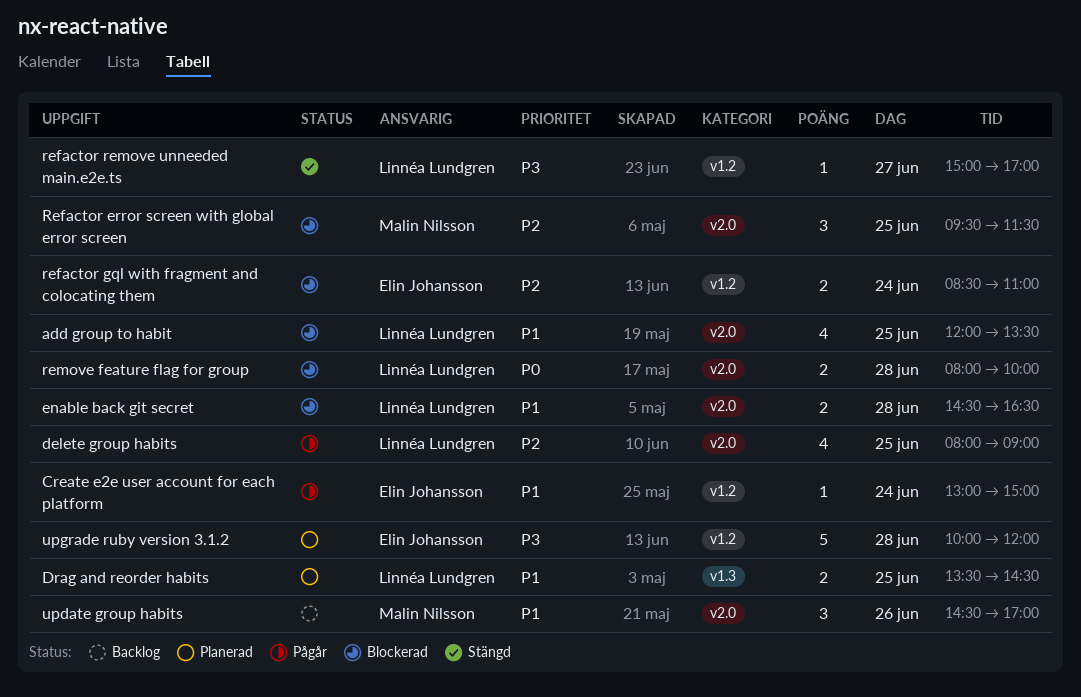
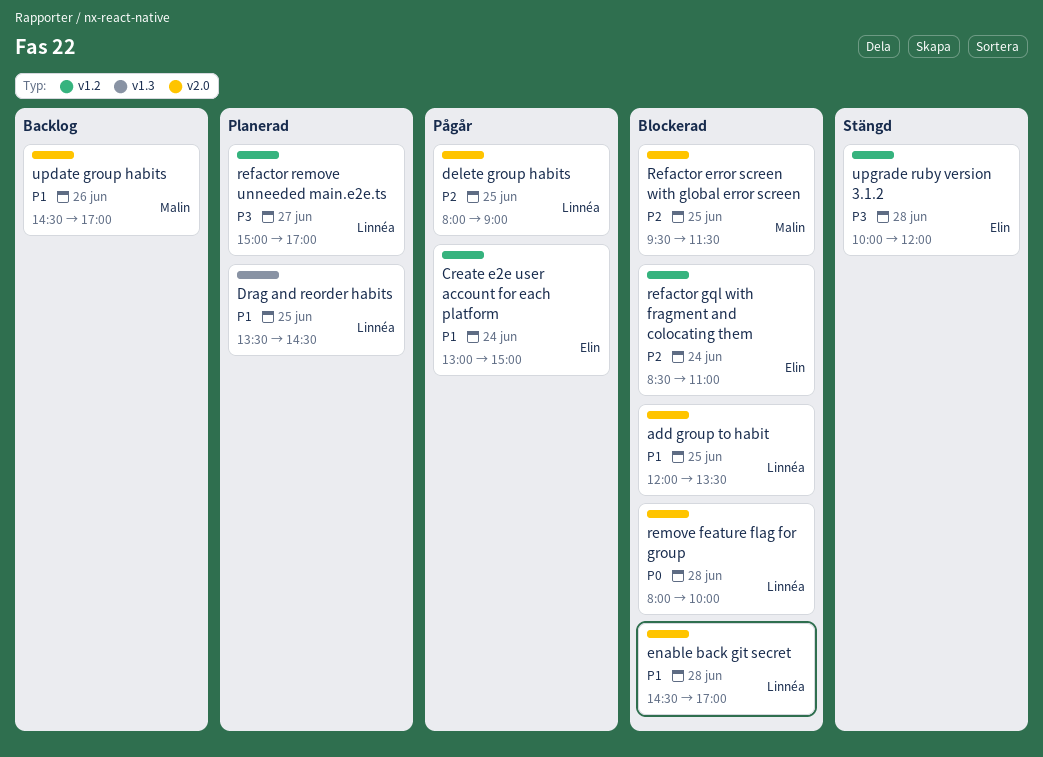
enable back git secret, ends: 16:30 -> 17:00
refactor remove unneeded main.e2e.ts, status: Stängd -> Planerad
upgrade ruby version 3.1.2, status: Planerad -> Stängd

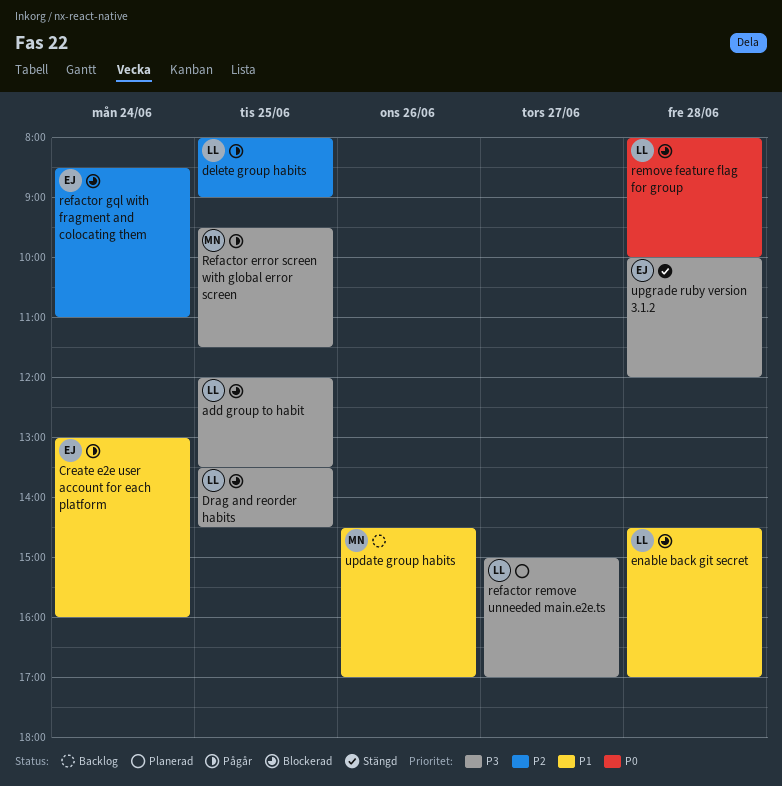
add group to habit, priority: P1 -> P3
Create e2e user account for each platform, ends: 15:00 -> 16:00
Drag and reorder habits, status: Planerad -> Blockerad
Drag and reorder habits, priority: P1 -> P3
Refactor error screen with global error screen, status: Blockerad -> Pågår
Refactor error screen with global error screen, priority: P2 -> P3

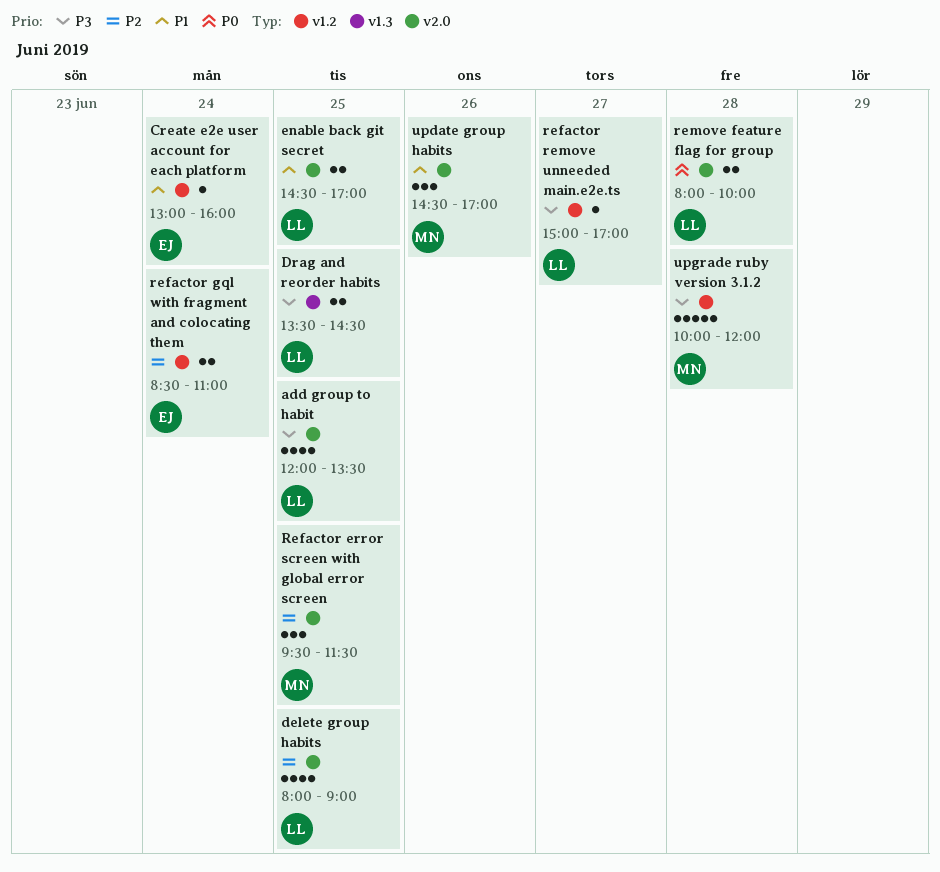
enable back git secret, day: Jun 28 -> Jun 25
Refactor error screen with global error screen, priority: P3 -> P2
upgrade ruby version 3.1.2, owner: EJ -> MN

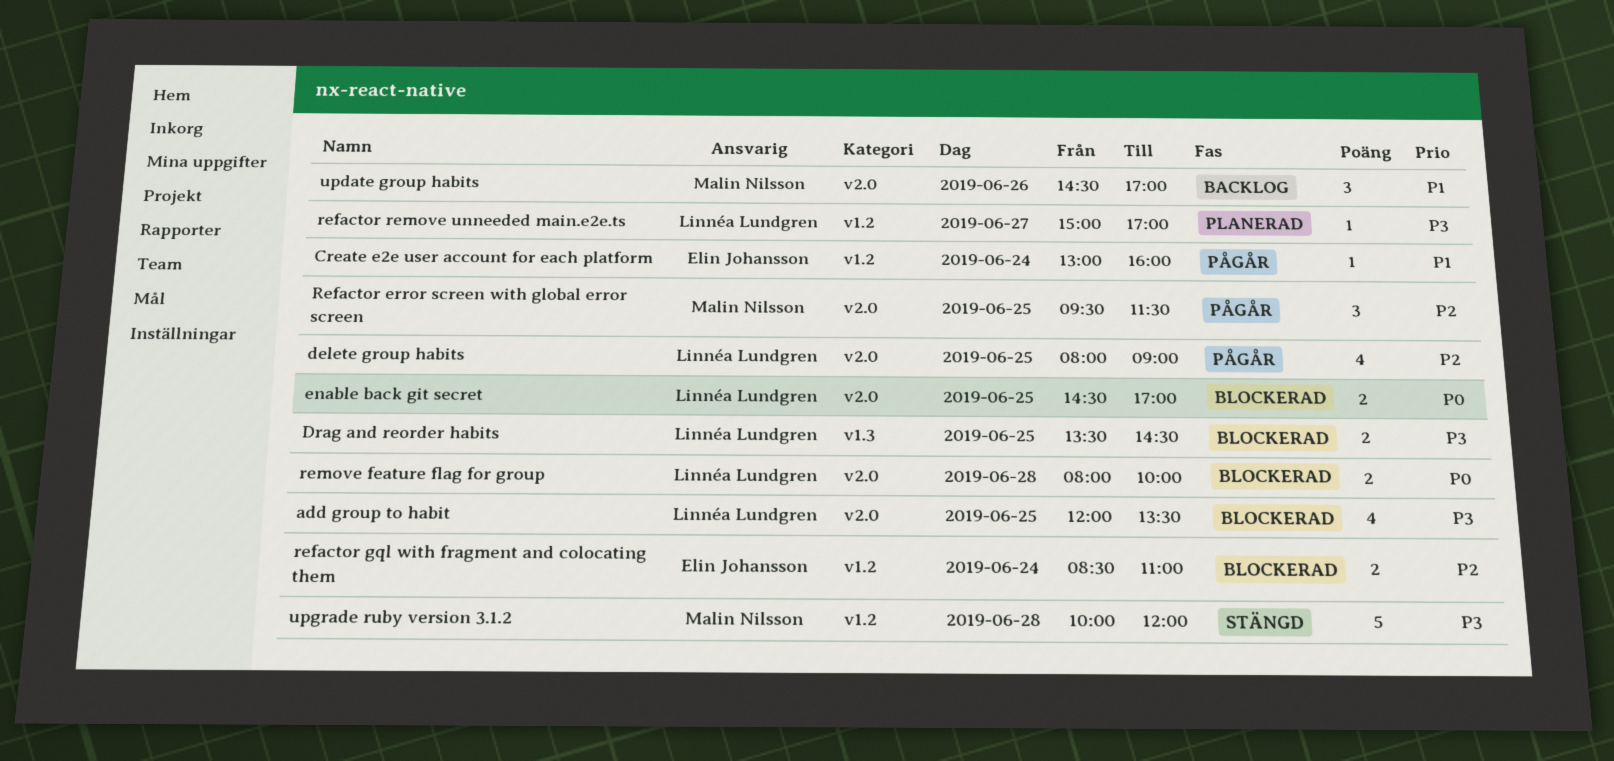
enable back git secret, priority: P1 -> P0

